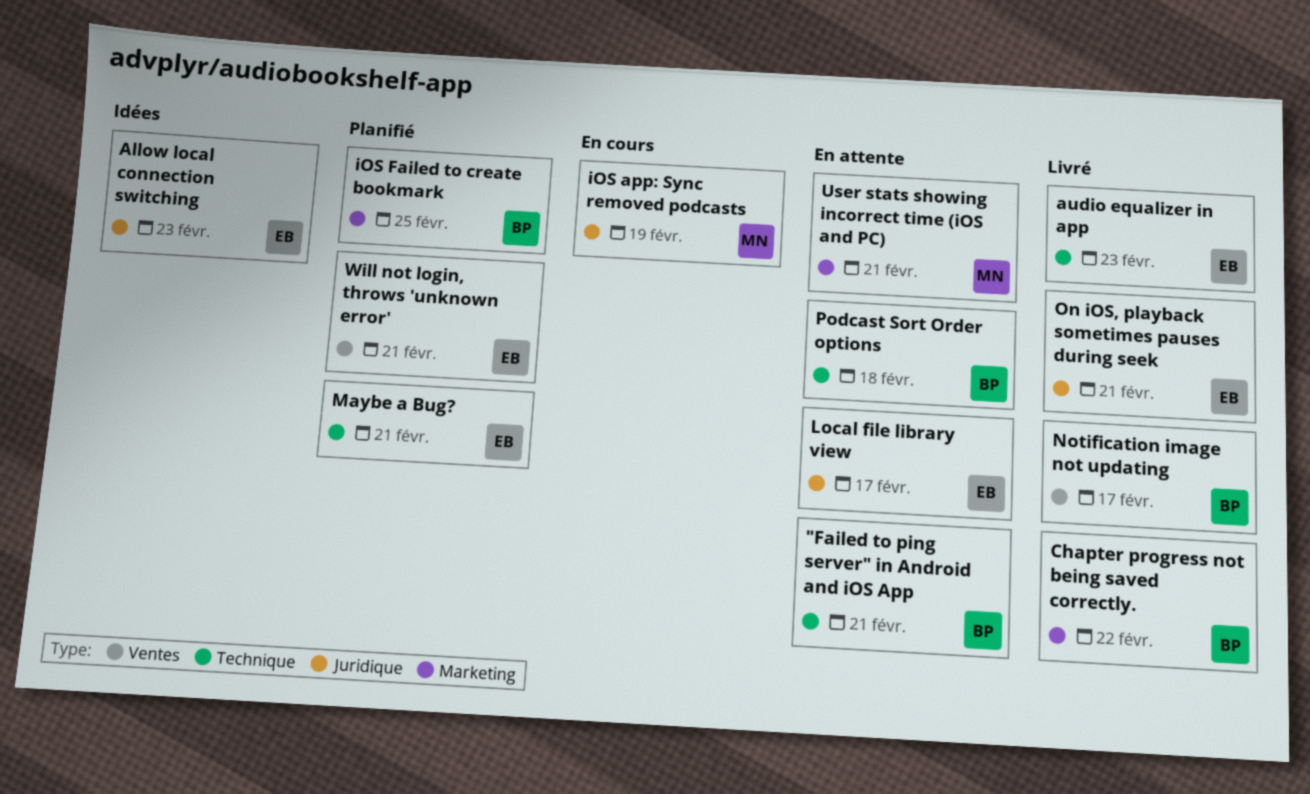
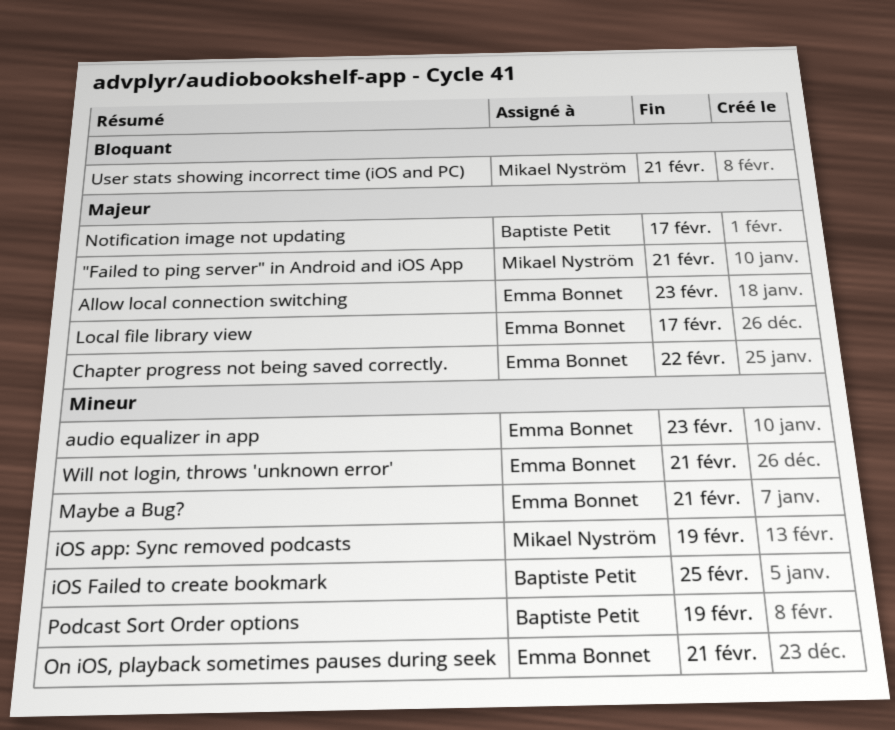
"Failed to ping server" in Android and iOS App, owner: Baptiste Petit -> Mikael Nyström
Chapter progress not being saved correctly., owner: Baptiste Petit -> Emma Bonnet
Podcast Sort Order options, due: Feb 18 -> Feb 19

